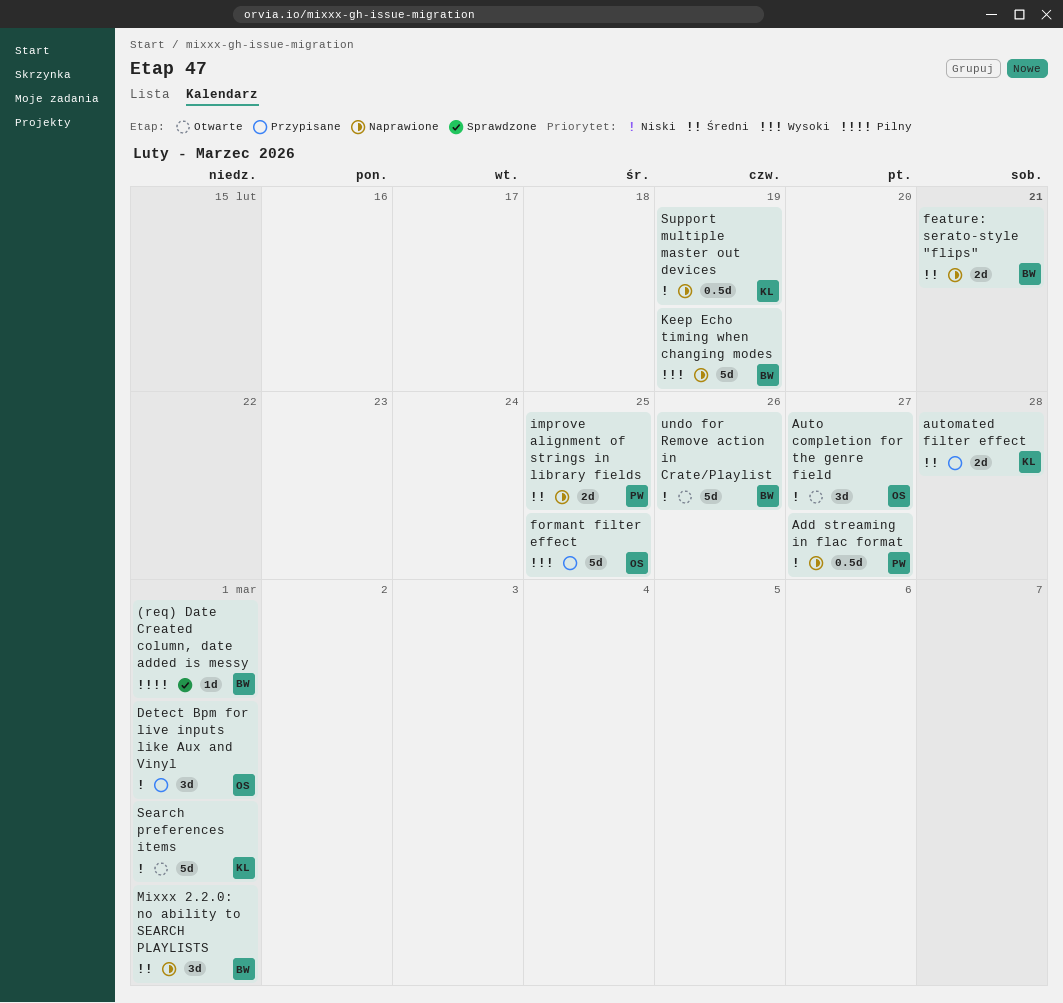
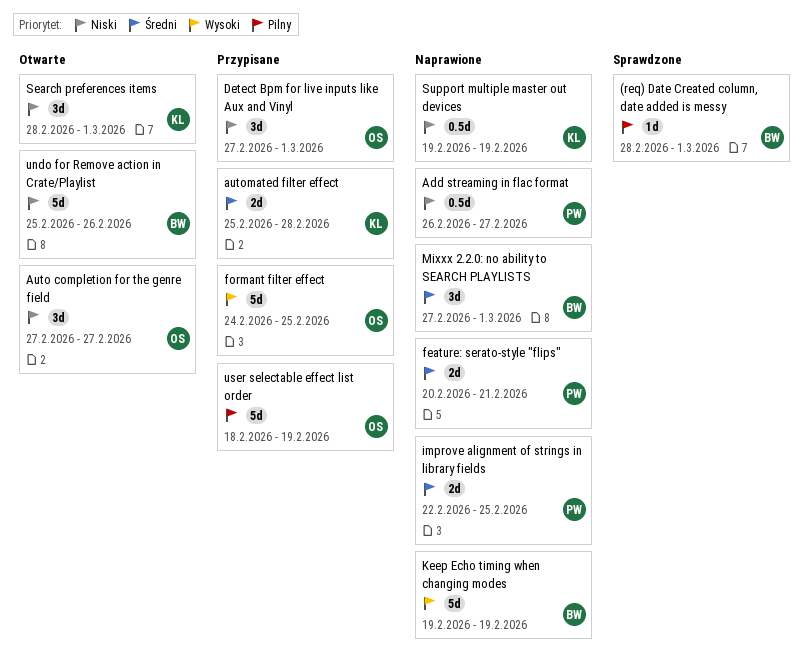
feature: serato-style "flips", owner: BW -> PW
Search preferences items, estimate: 5d -> 3d
user selectable effect list order: none -> present

